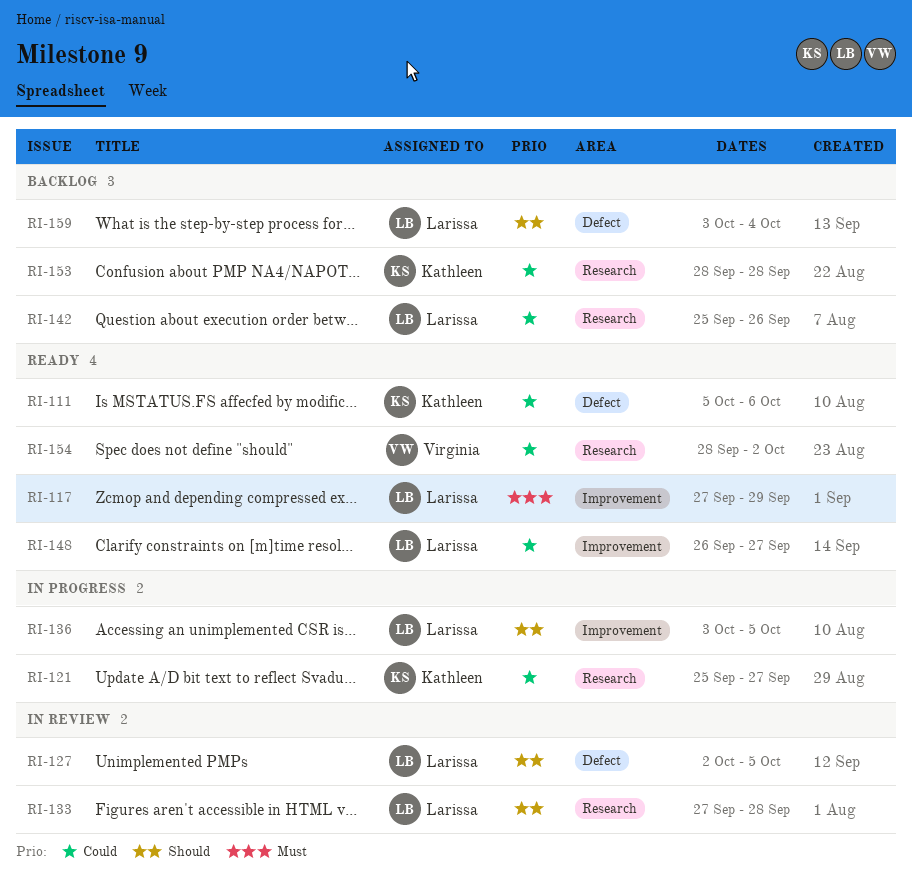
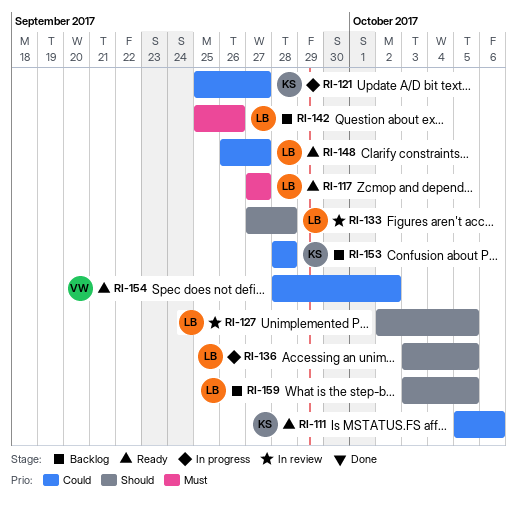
RI-117, due: Sep 29 -> Sep 27
RI-142, priority: Could -> Must
RI-159, due: Oct 4 -> Oct 5

